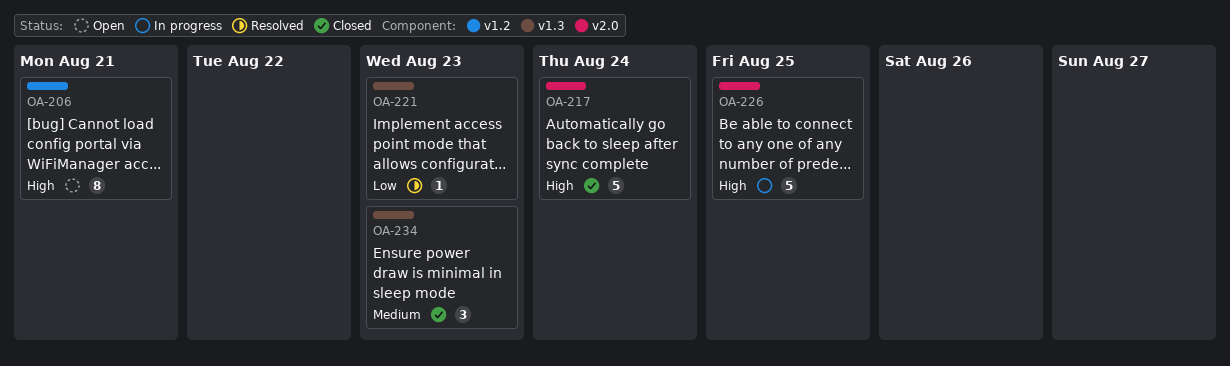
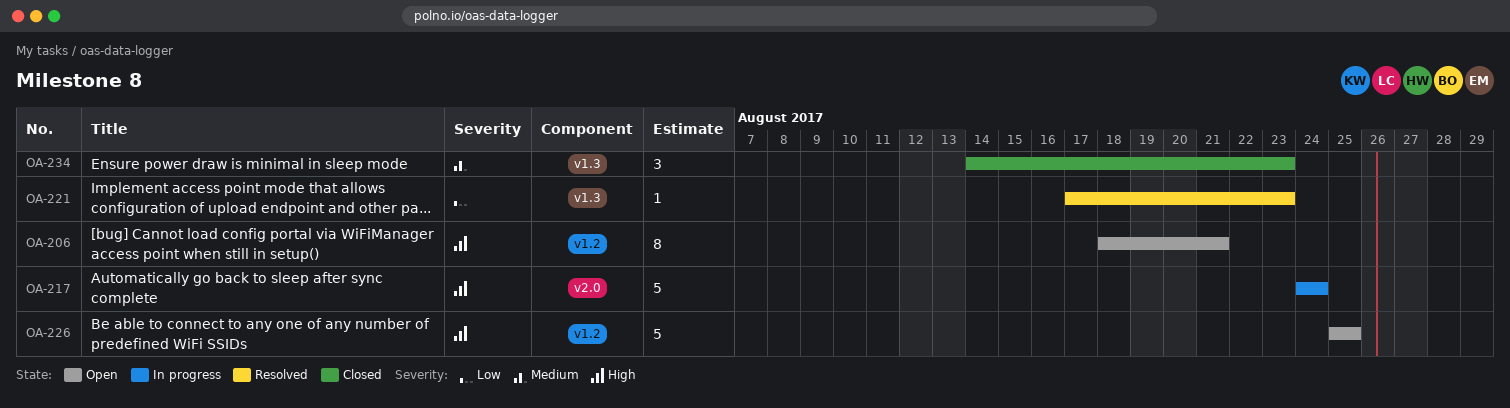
OA-217, status: Closed -> In progress
OA-226, status: In progress -> Open
OA-226, label: v2.0 -> v1.2

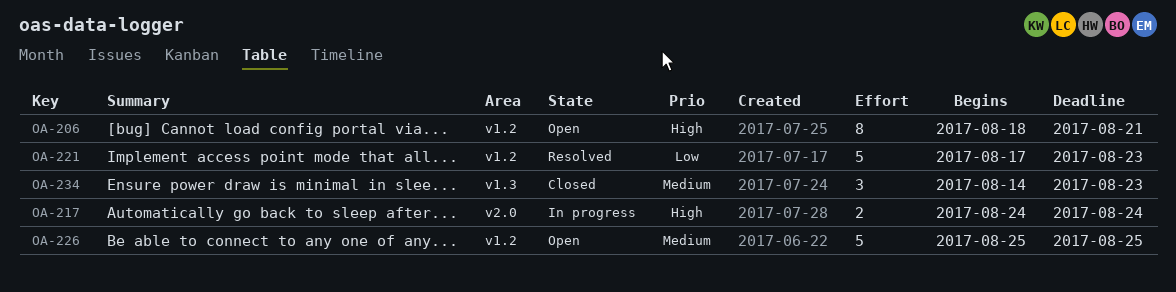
OA-217, estimate: 5 -> 2
OA-221, label: v1.3 -> v1.2
OA-221, estimate: 1 -> 5
OA-226, priority: High -> Medium

